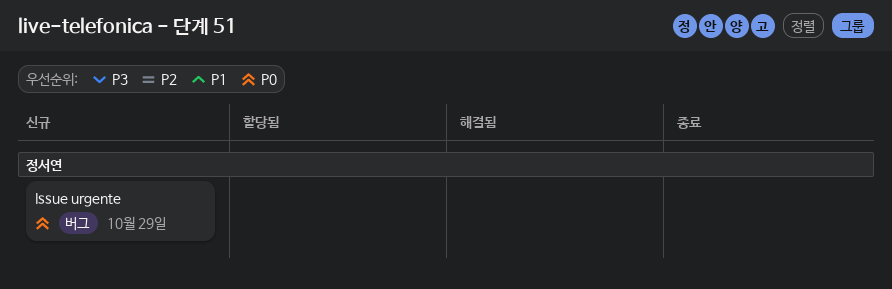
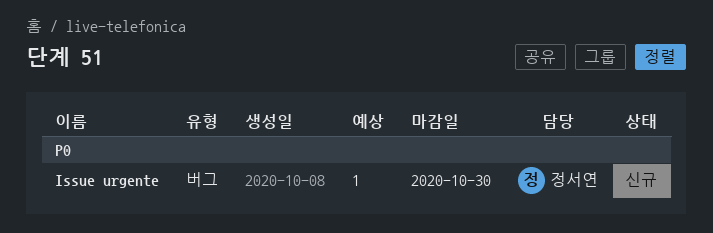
Issue urgente, due: Oct 29 -> Oct 30

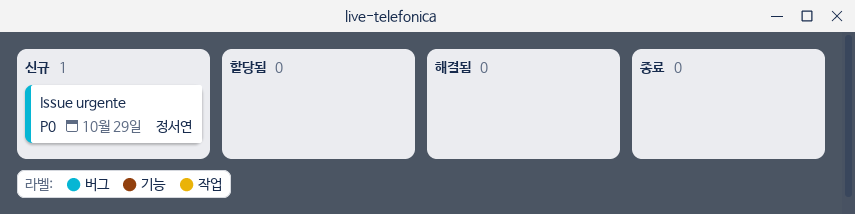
Issue urgente, due: Oct 30 -> Oct 29

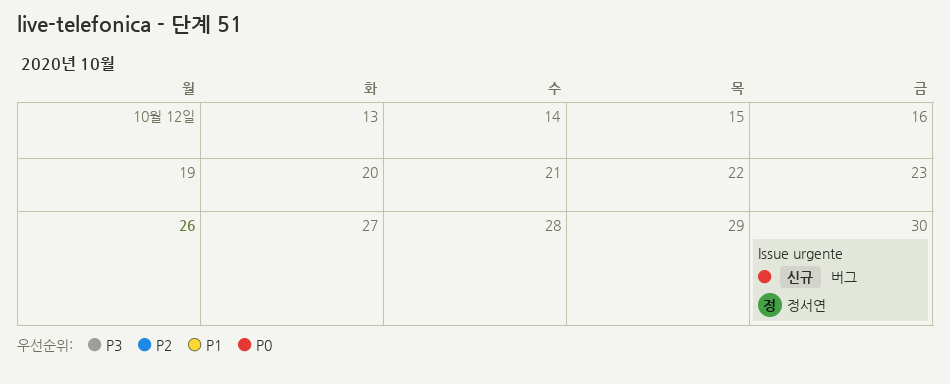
Issue urgente, due: Oct 29 -> Oct 30

